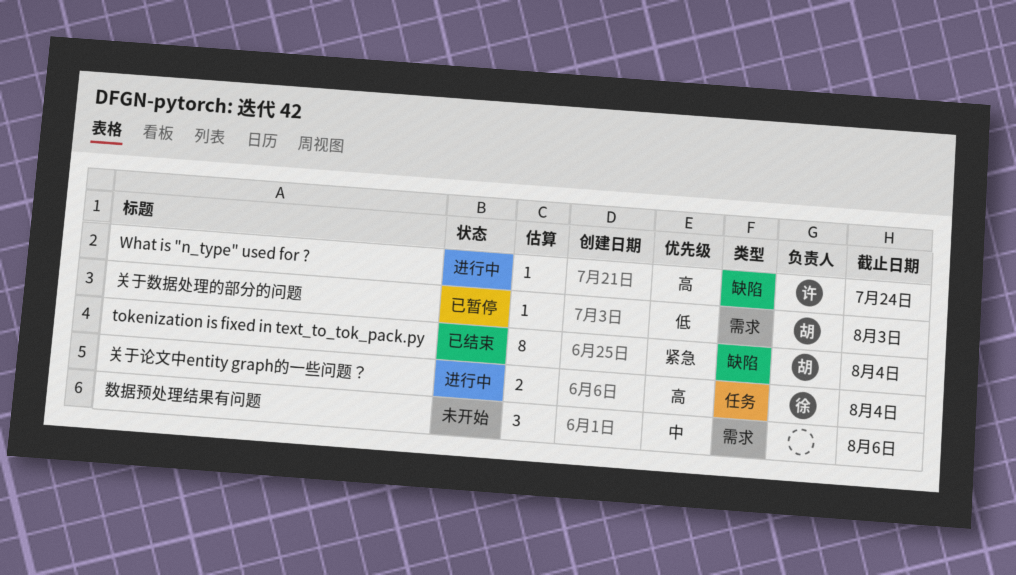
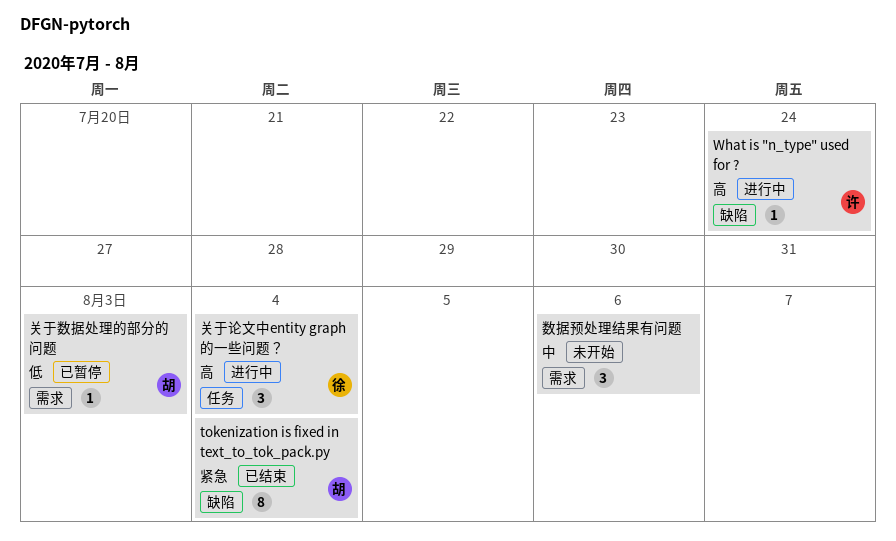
关于论文中entity graph的一些问题？, estimate: 2 -> 3

